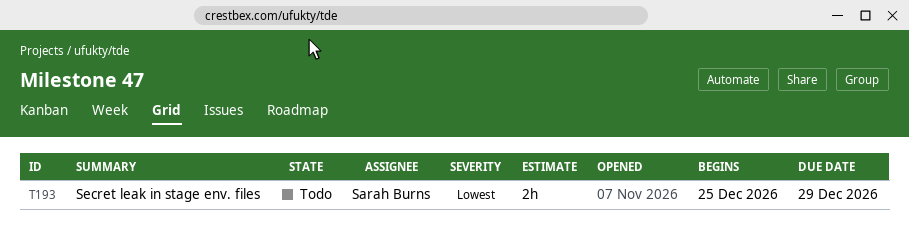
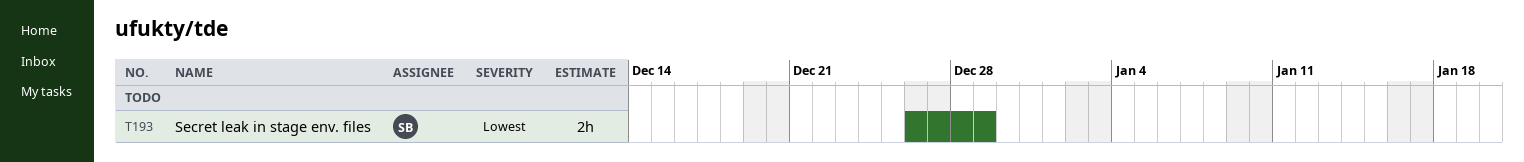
T193, start: Dec 25 -> Dec 26

